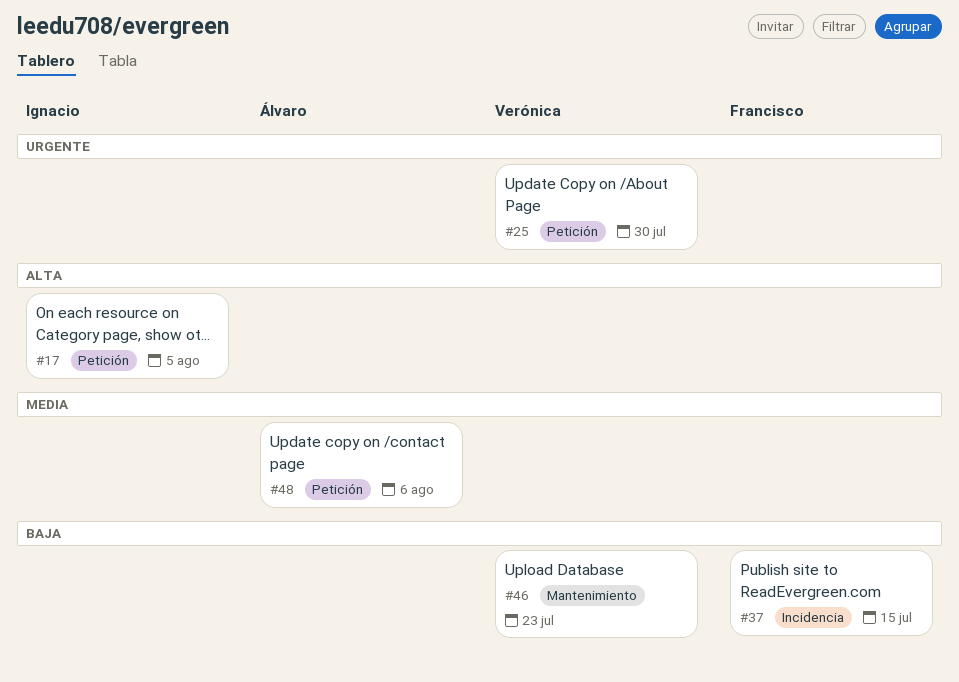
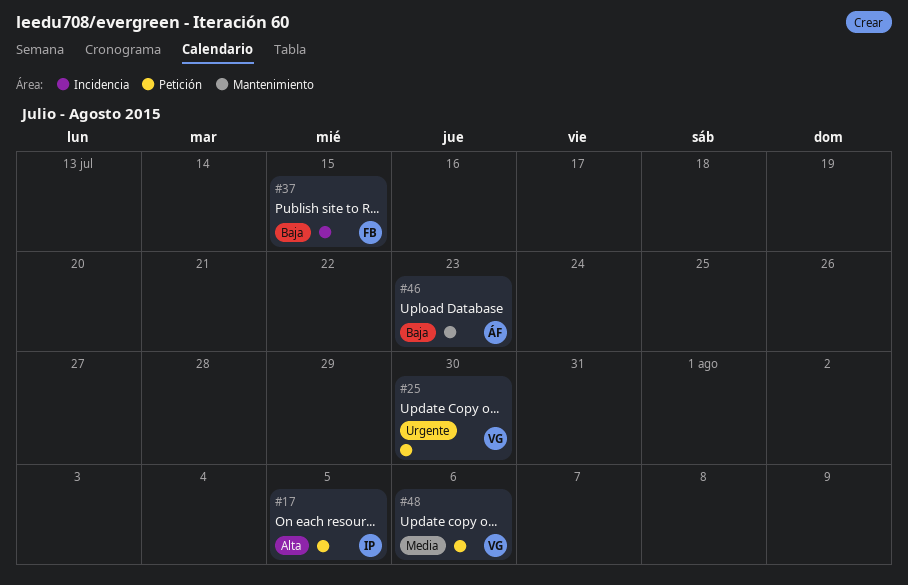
#46, owner: Verónica -> Álvaro
#48, owner: Álvaro -> Verónica

